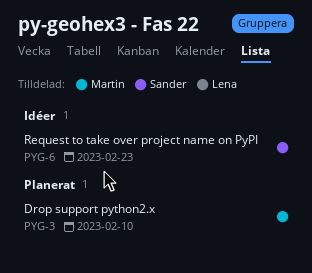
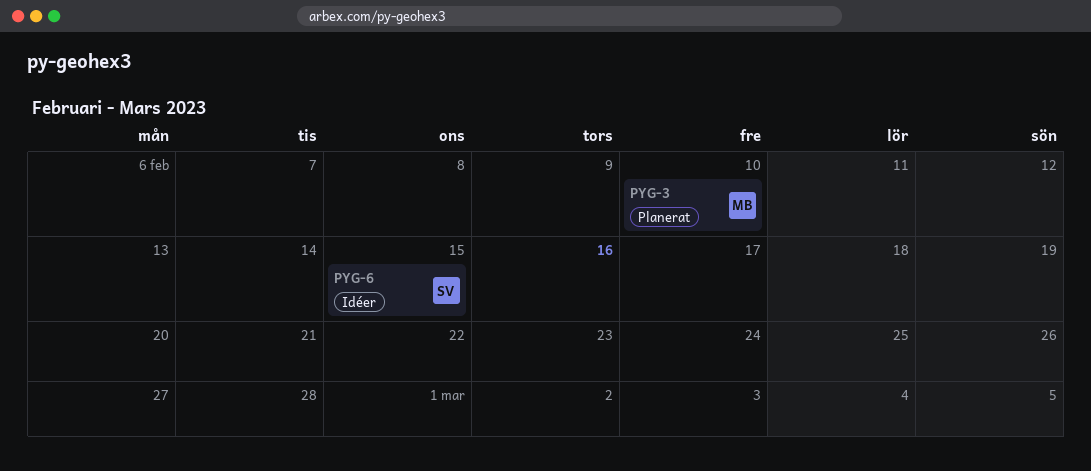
PYG-6, due: Feb 23 -> Feb 15

